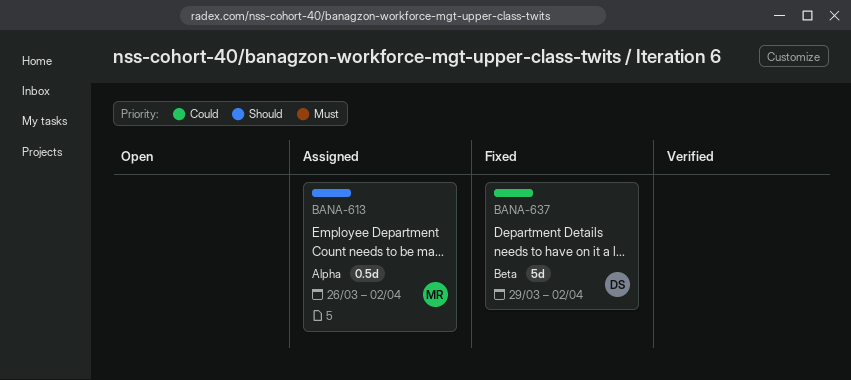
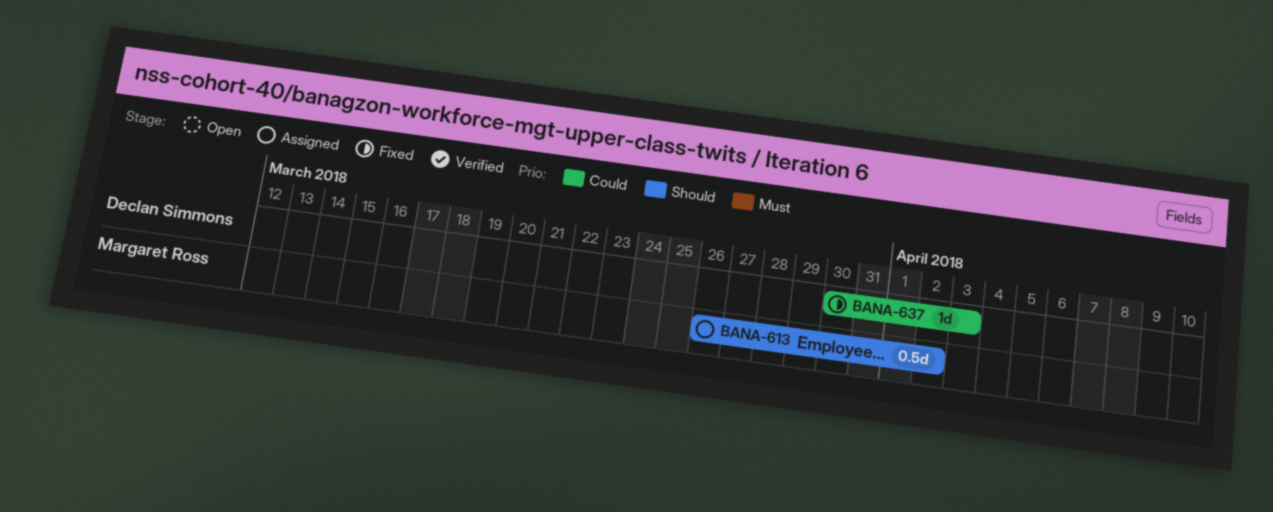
BANA-637, estimate: 5d -> 1d
BANA-637, start: Mar 29 -> Mar 30
BANA-637, due: Apr 2 -> Apr 3

